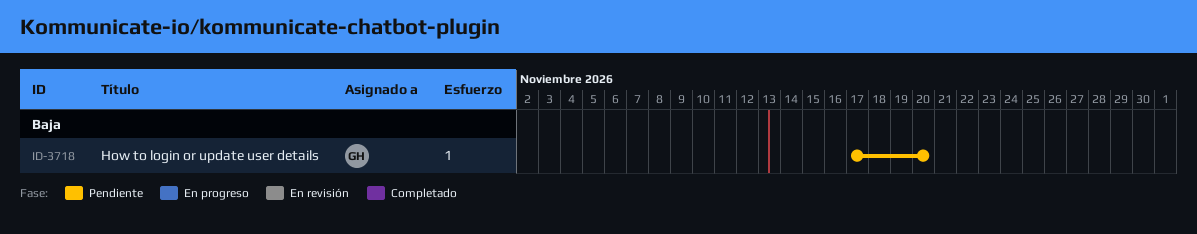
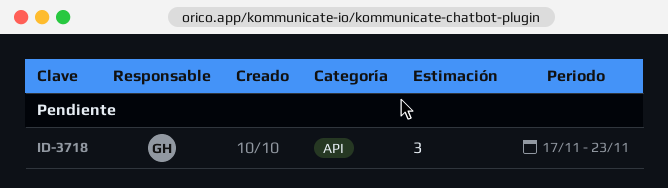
ID-3718, estimate: 1 -> 3
ID-3718, due: Nov 20 -> Nov 23

